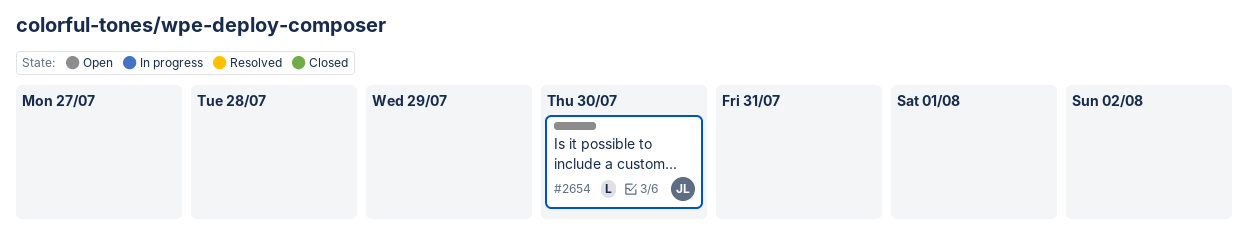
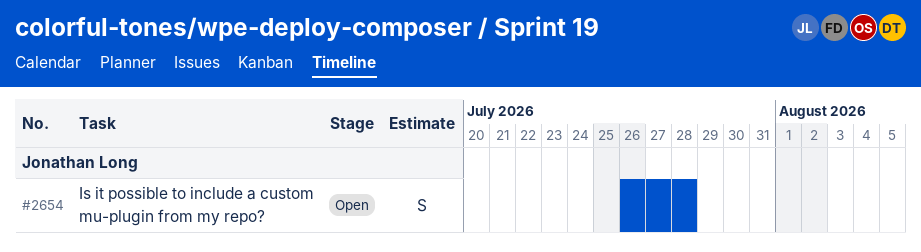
#2654, estimate: L -> S
#2654, due: Jul 30 -> Jul 28

